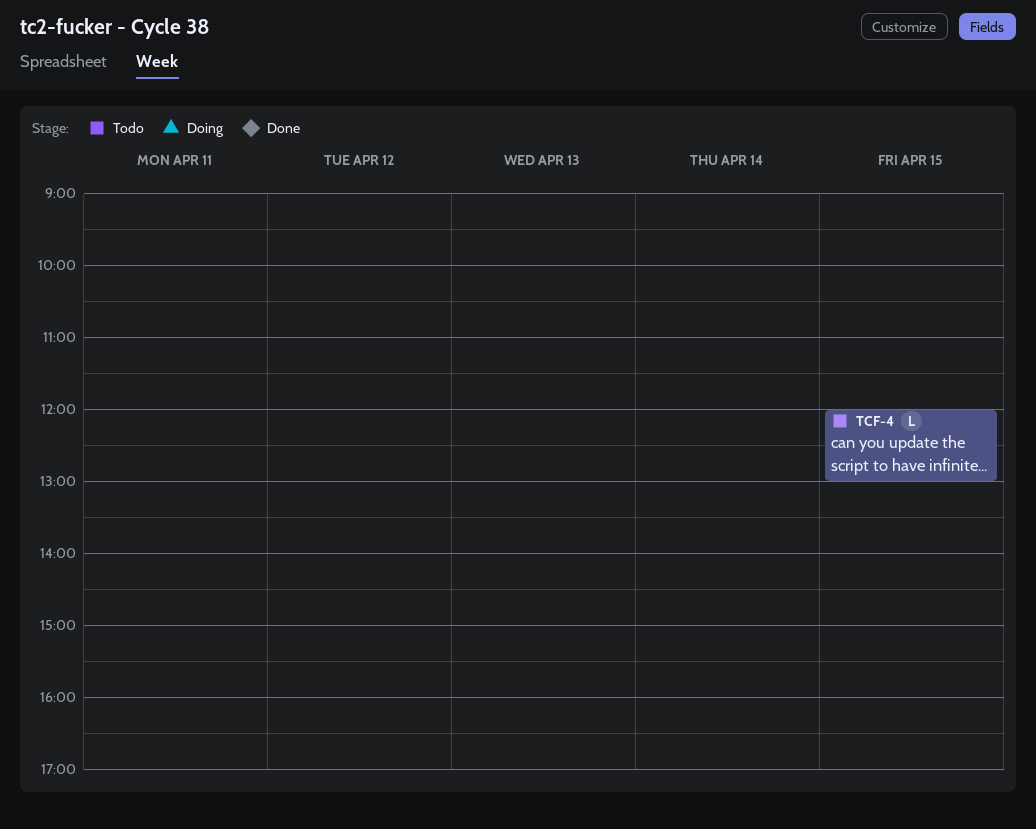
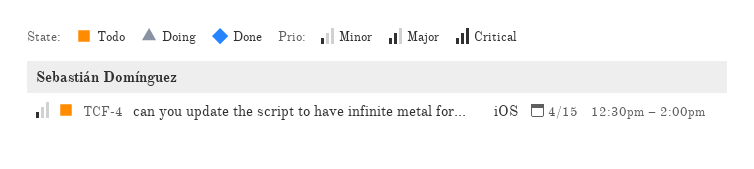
TCF-4, begins: 12:00 -> 12:30
TCF-4, ends: 13:00 -> 14:00

